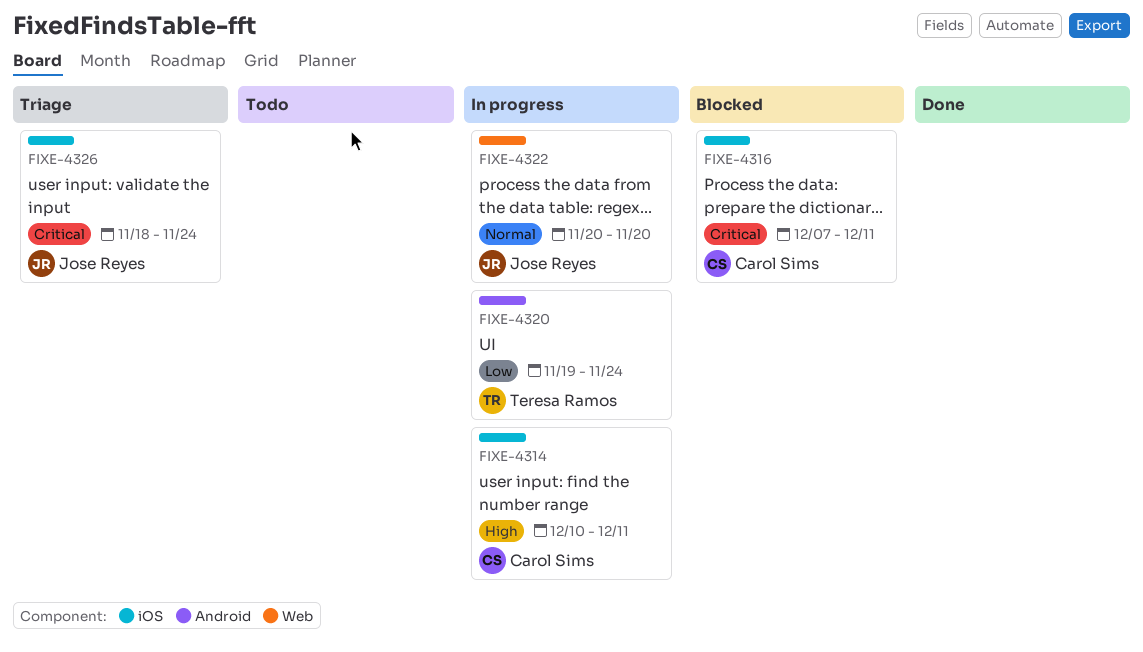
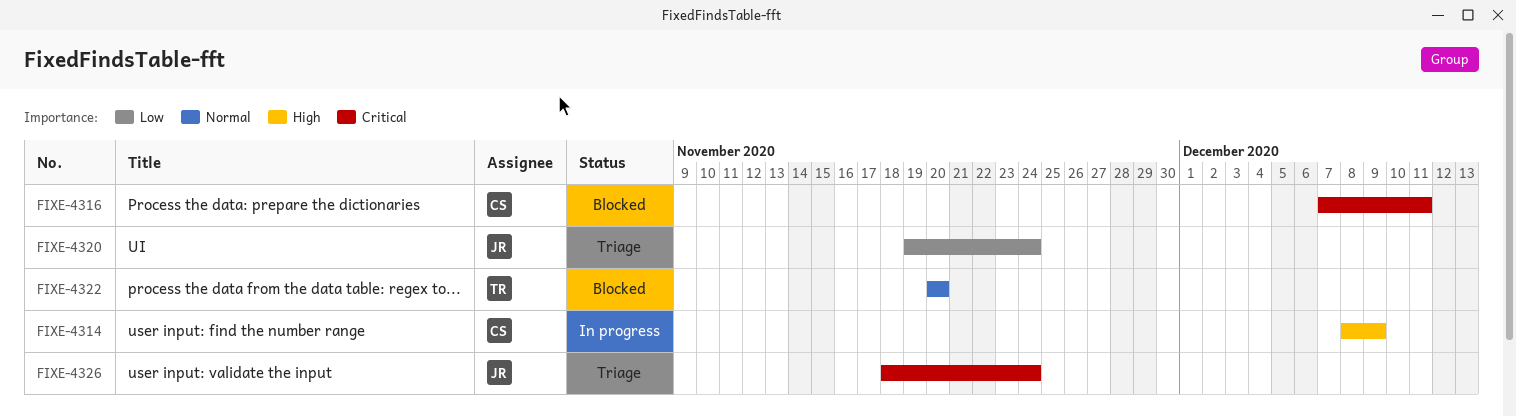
FIXE-4314, start: Dec 10 -> Dec 8
FIXE-4314, due: Dec 11 -> Dec 9
FIXE-4320, status: In progress -> Triage
FIXE-4320, owner: Teresa Ramos -> Jose Reyes
FIXE-4322, status: In progress -> Blocked
FIXE-4322, owner: Jose Reyes -> Teresa Ramos

